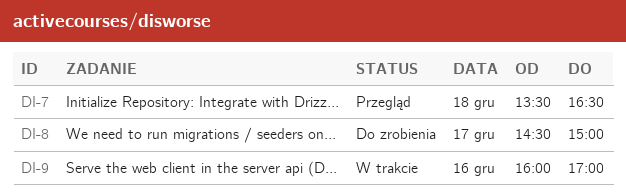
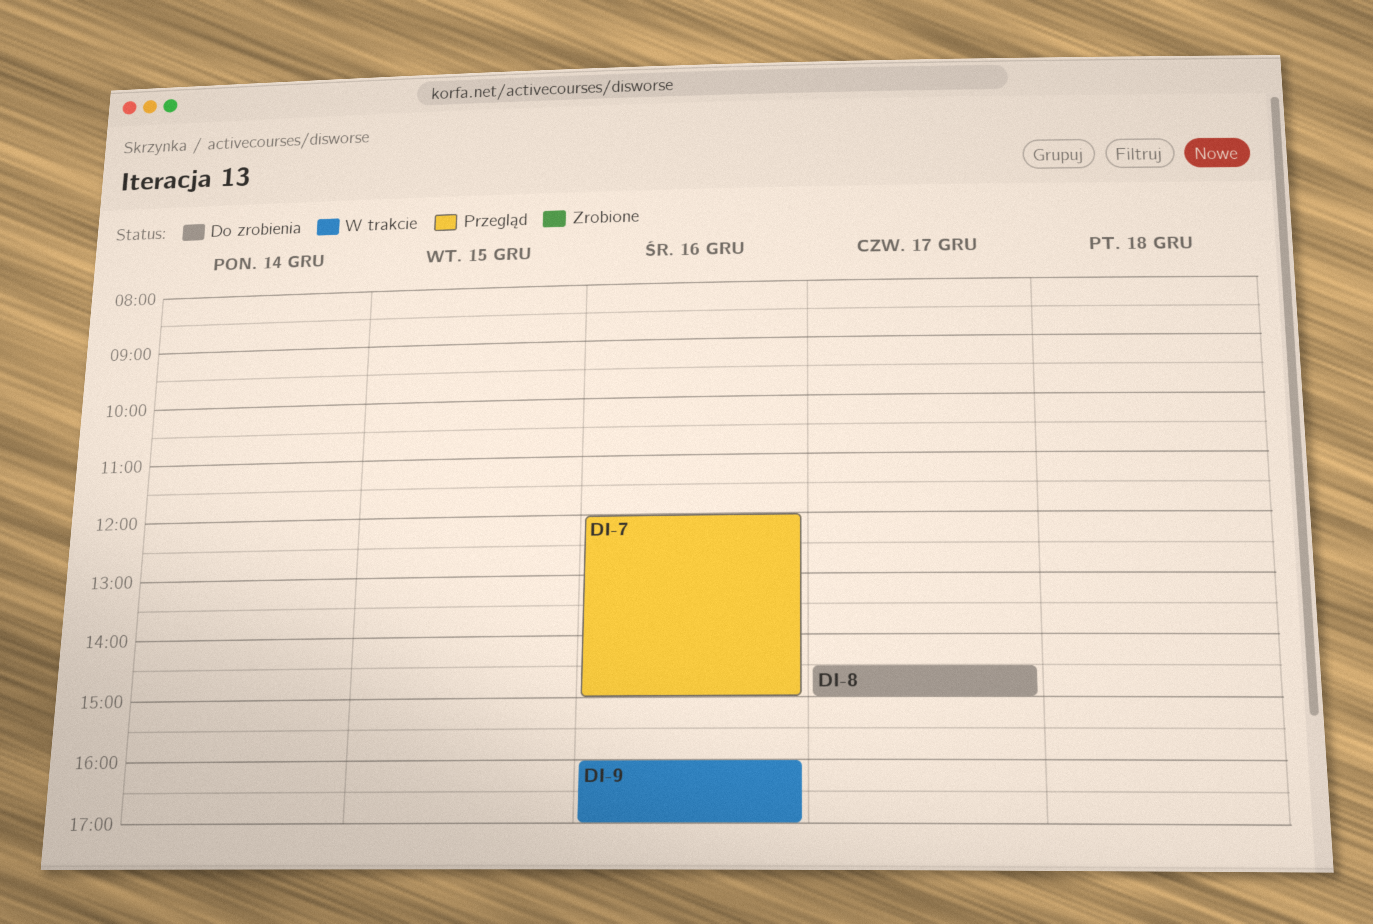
DI-7, day: Dec 18 -> Dec 16
DI-7, begins: 13:30 -> 12:00
DI-7, ends: 16:30 -> 15:00

